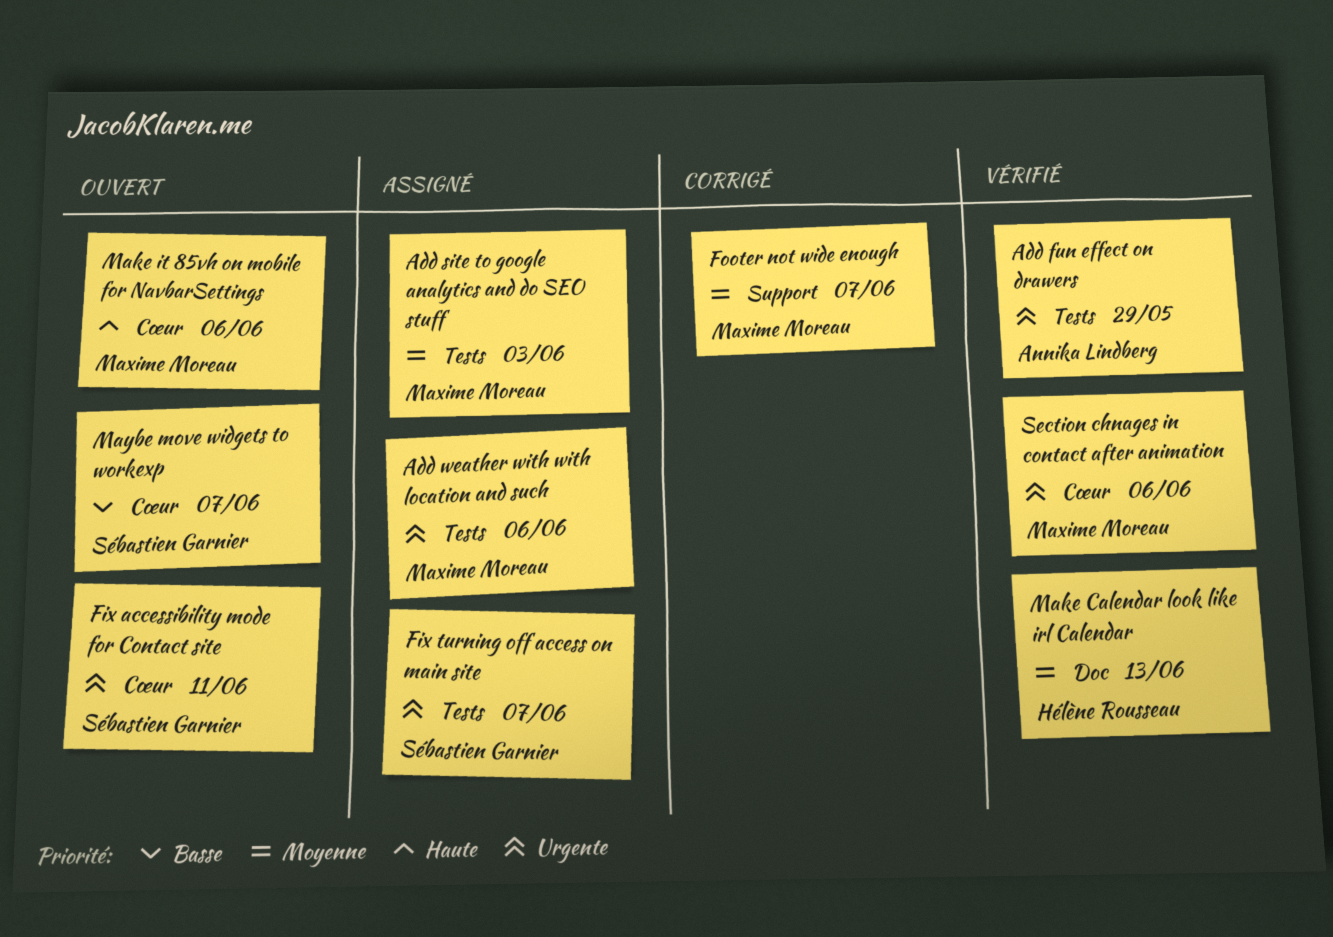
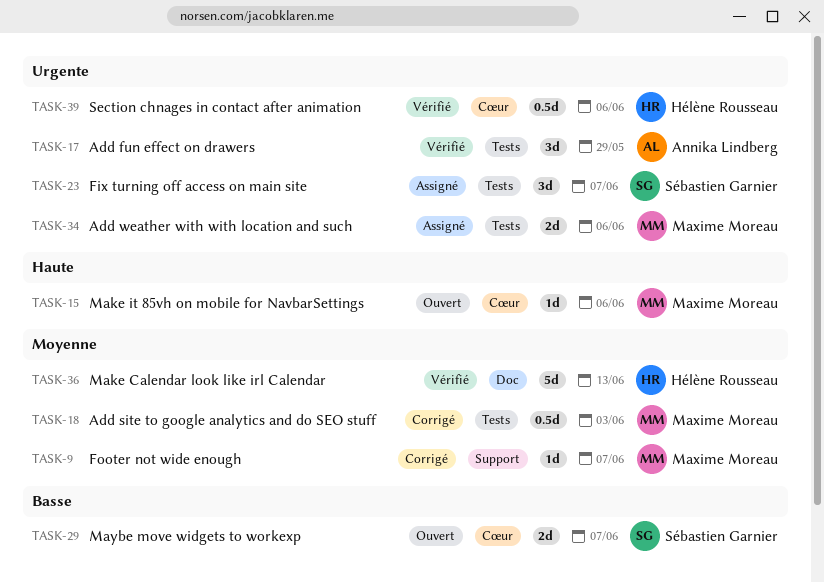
Add site to google analytics and do SEO stuff, status: Assigné -> Corrigé
Fix accessibility mode for Contact site: present -> none
Section chnages in contact after animation, owner: Maxime Moreau -> Hélène Rousseau

